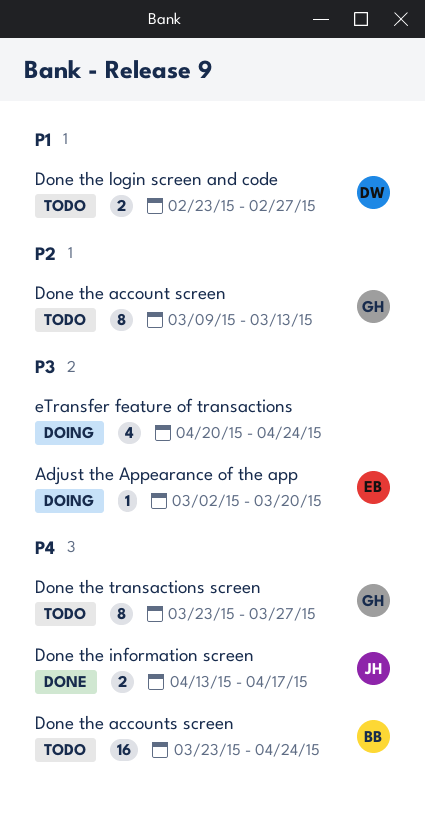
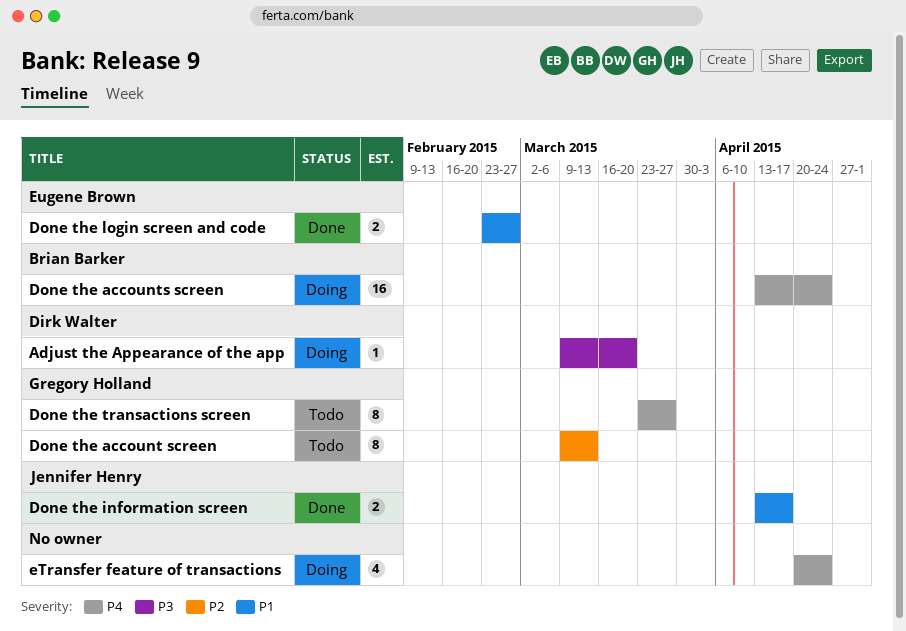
Adjust the Appearance of the app, owner: Eugene Brown -> Dirk Walter
Adjust the Appearance of the app, start: Mar 2 -> Mar 9
Done the accounts screen, status: Todo -> Doing
Done the accounts screen, start: Mar 23 -> Apr 13
Done the information screen, priority: P4 -> P1
Done the login screen and code, status: Todo -> Done
Done the login screen and code, owner: Dirk Walter -> Eugene Brown
eTransfer feature of transactions, priority: P3 -> P4

